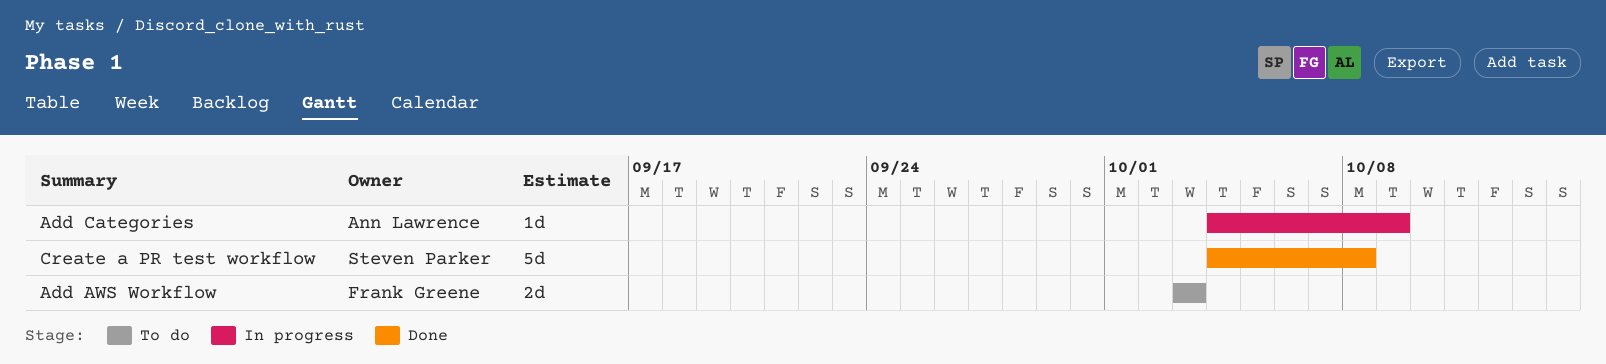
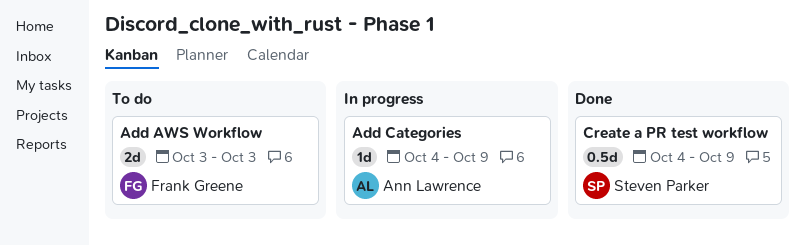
Create a PR test workflow, estimate: 5d -> 0.5d
Create a PR test workflow, due: Oct 8 -> Oct 9

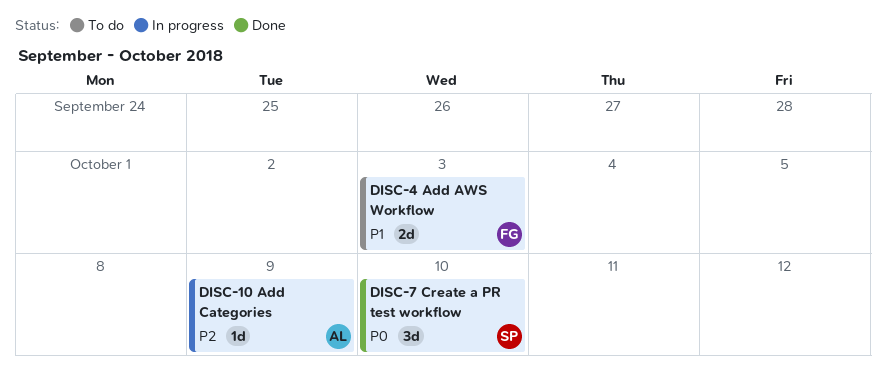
Create a PR test workflow, estimate: 0.5d -> 3d
Create a PR test workflow, due: Oct 9 -> Oct 10

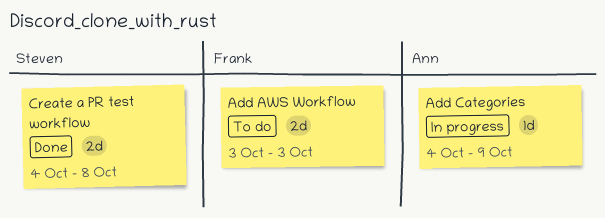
Create a PR test workflow, estimate: 3d -> 2d
Create a PR test workflow, due: Oct 10 -> Oct 8

